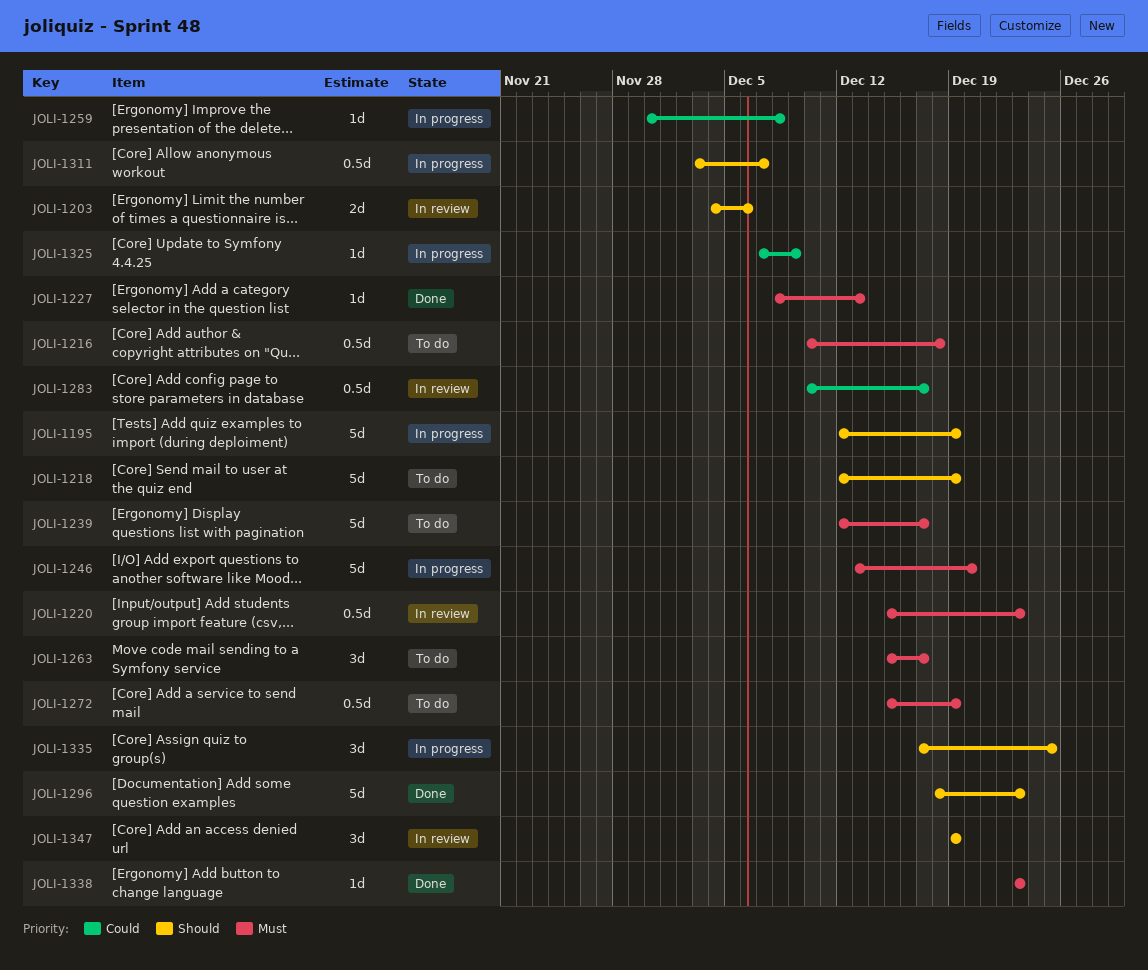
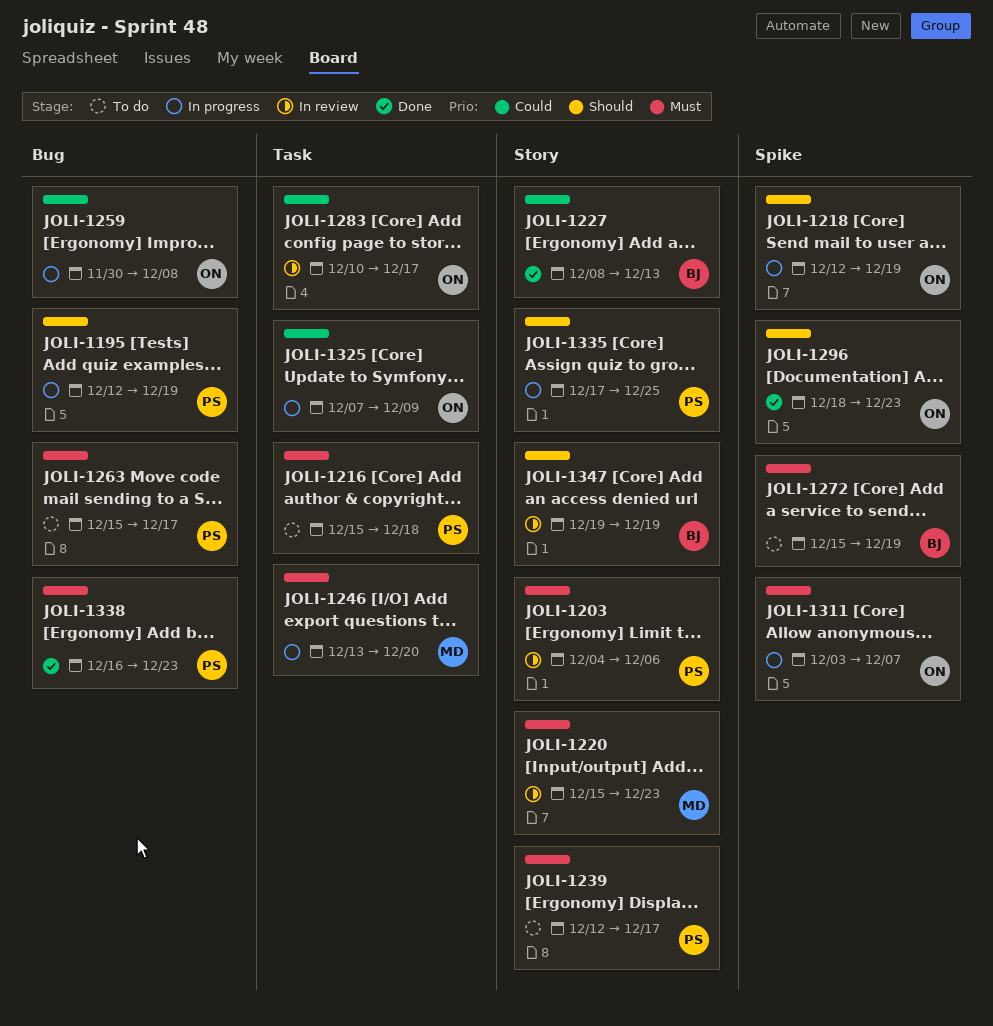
JOLI-1203, priority: Should -> Must
JOLI-1216, start: Dec 10 -> Dec 15
JOLI-1218, status: To do -> In progress
JOLI-1227, priority: Must -> Could
JOLI-1311, priority: Should -> Must
JOLI-1338, start: Dec 23 -> Dec 16

